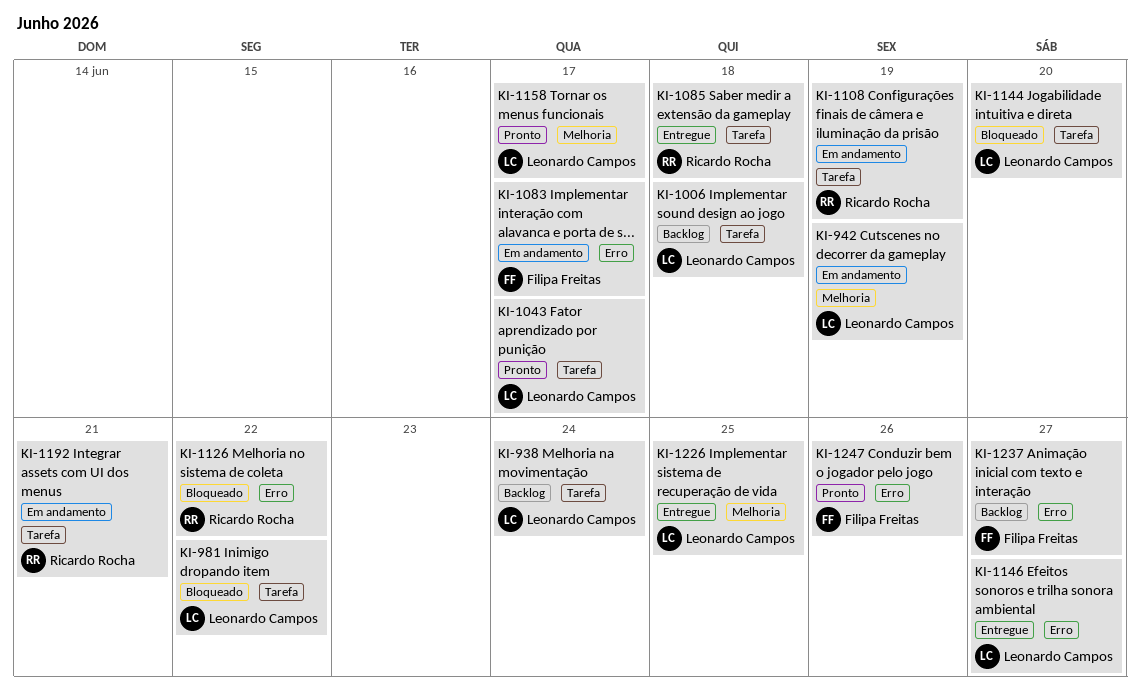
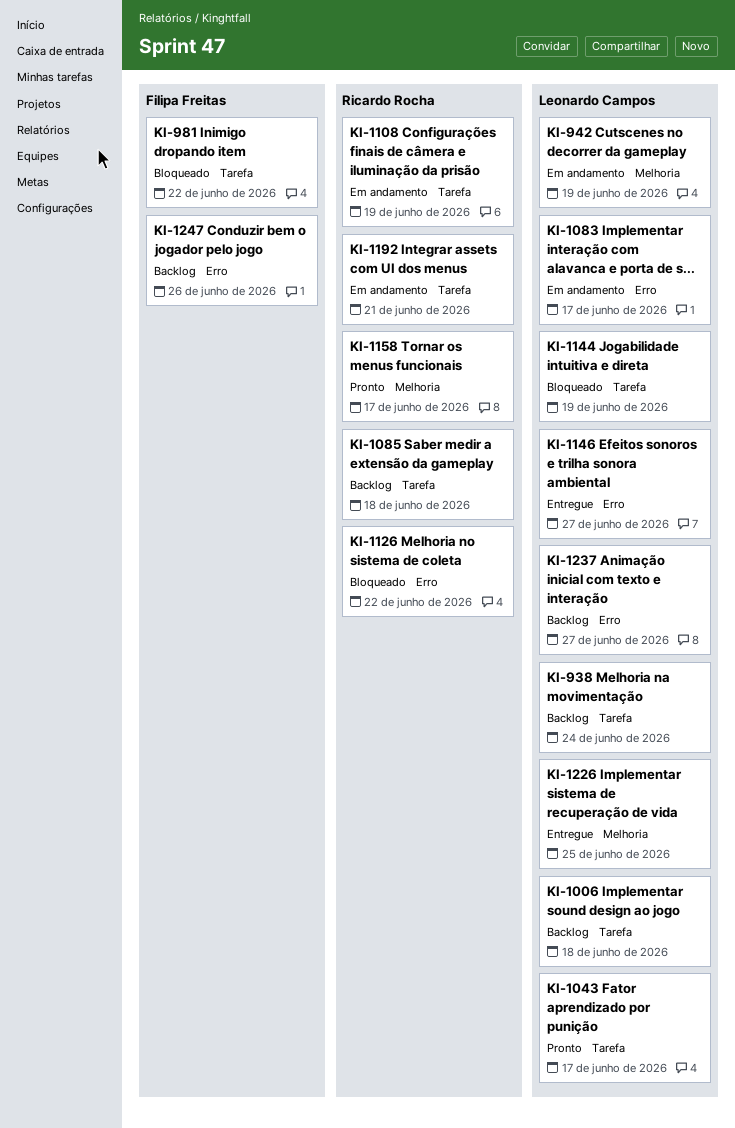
KI-981, owner: Leonardo Campos -> Filipa Freitas
KI-1083, owner: Filipa Freitas -> Leonardo Campos
KI-1085, status: Entregue -> Backlog
KI-1144, due: Jun 20 -> Jun 19
KI-1158, owner: Leonardo Campos -> Ricardo Rocha
KI-1237, owner: Filipa Freitas -> Leonardo Campos
KI-1247, status: Pronto -> Backlog

